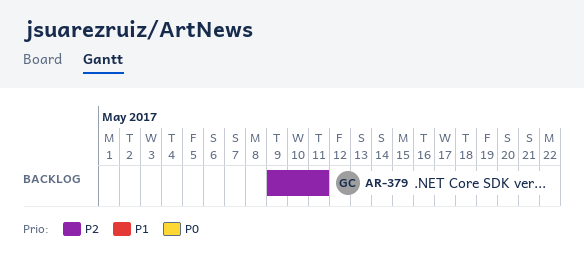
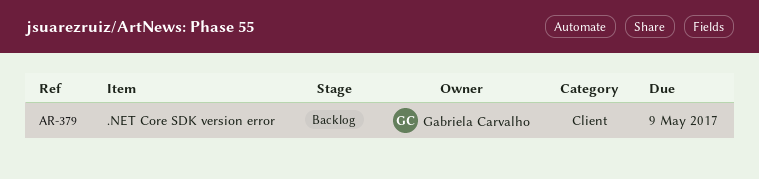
AR-379, due: May 11 -> May 9

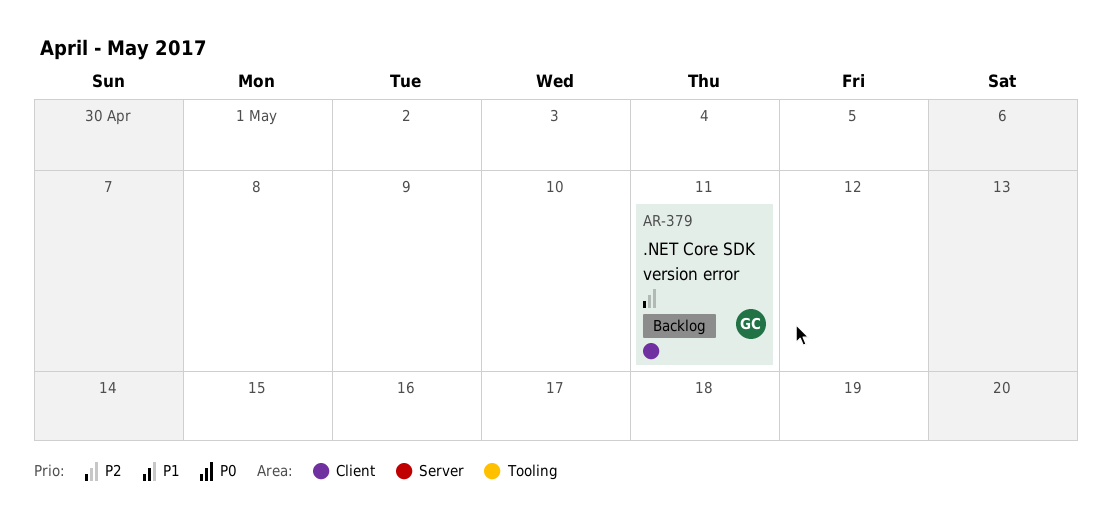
AR-379, due: May 9 -> May 11

